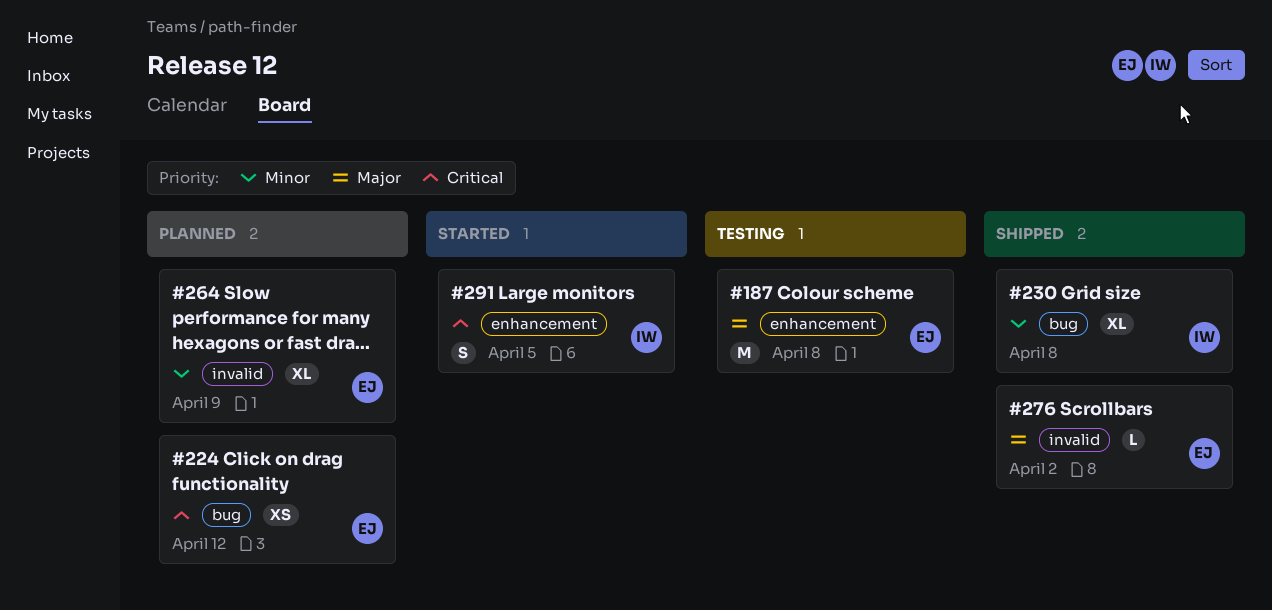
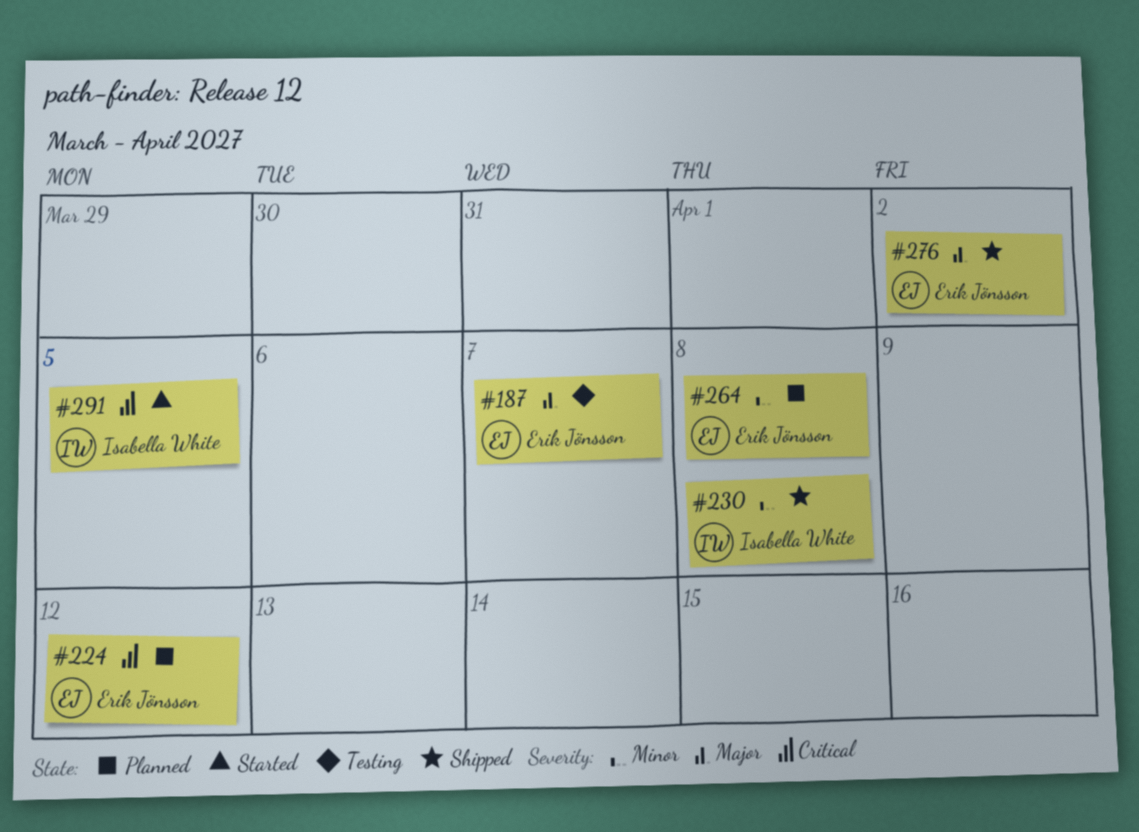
#187, due: Apr 8 -> Apr 7
#264, due: Apr 9 -> Apr 8

